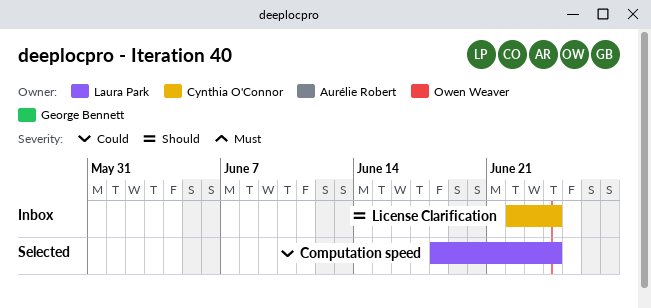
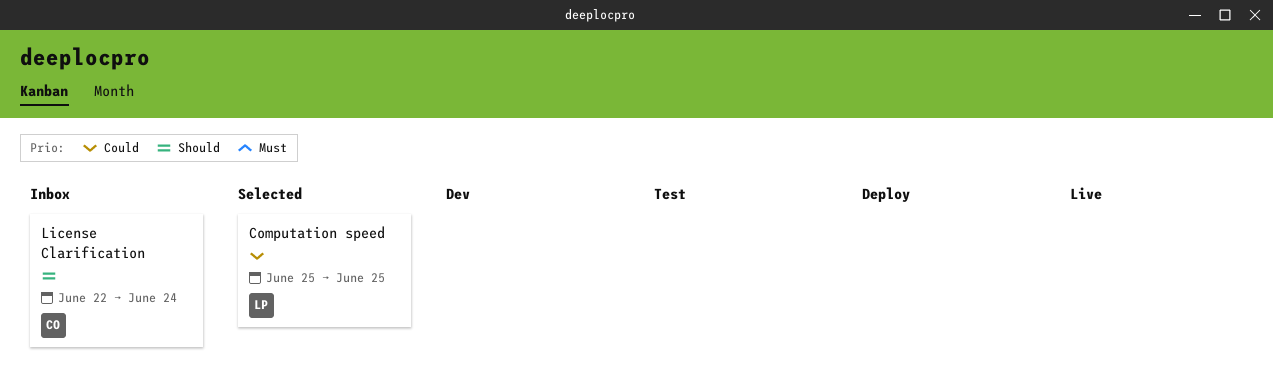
Computation speed, start: Jun 18 -> Jun 25
Computation speed, due: Jun 24 -> Jun 25

